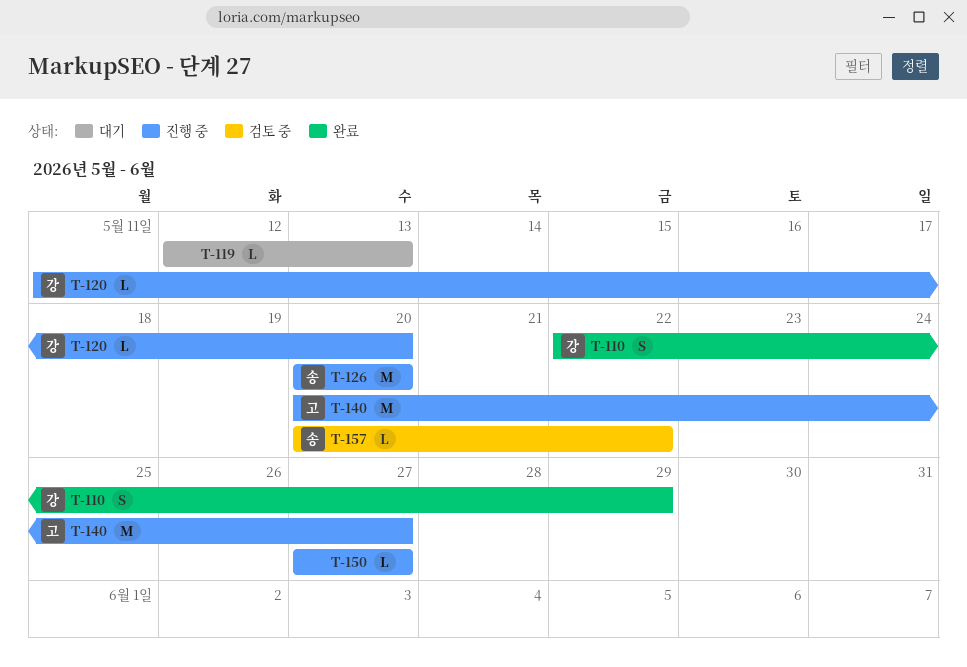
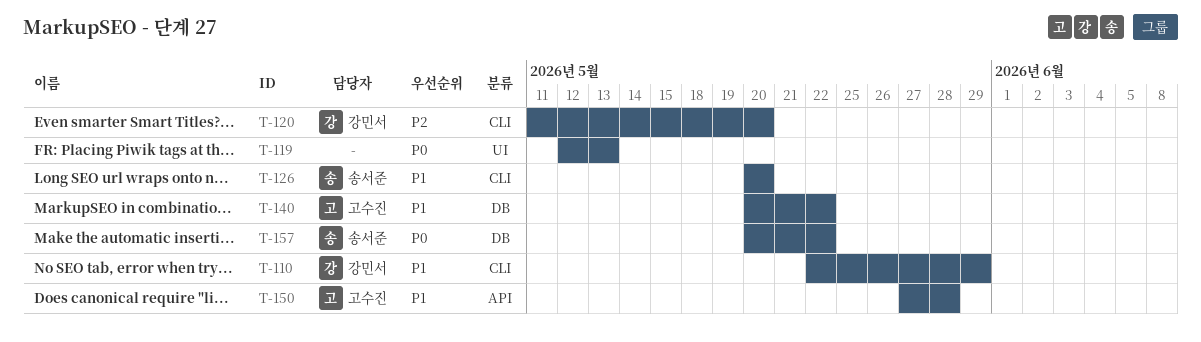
T-140, due: May 27 -> May 22
T-150, owner: none -> 고수진
T-150, due: May 27 -> May 28

